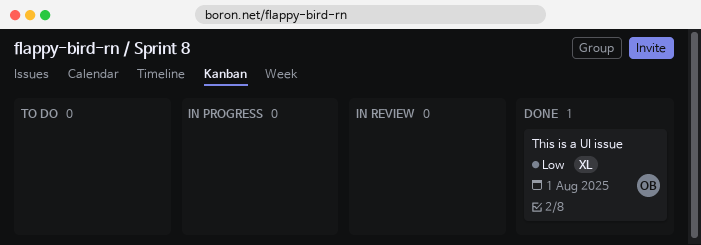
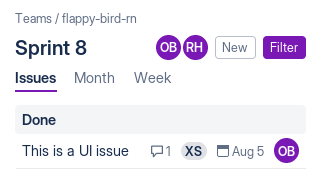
This is a UI issue, estimate: XL -> XS
This is a UI issue, due: Aug 1 -> Aug 5

